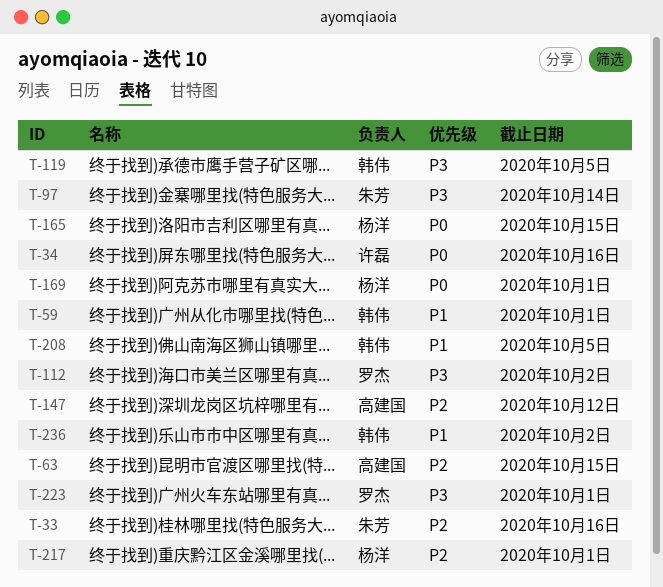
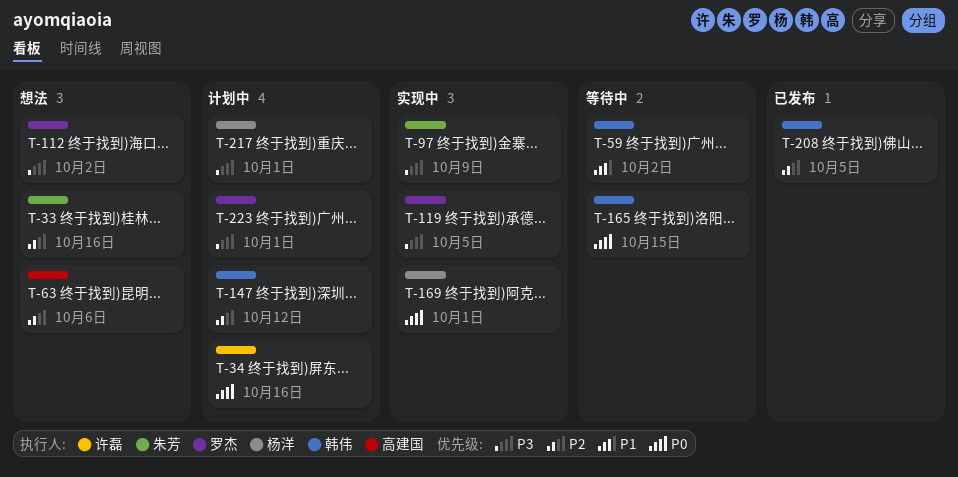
T-59, due: Oct 1 -> Oct 2
T-63, due: Oct 15 -> Oct 6
T-97, due: Oct 14 -> Oct 9
T-119, owner: 韩伟 -> 罗杰
T-147, owner: 高建国 -> 韩伟
T-165, owner: 杨洋 -> 韩伟
T-208, priority: P1 -> P2
T-217, priority: P2 -> P3
T-236: present -> none

